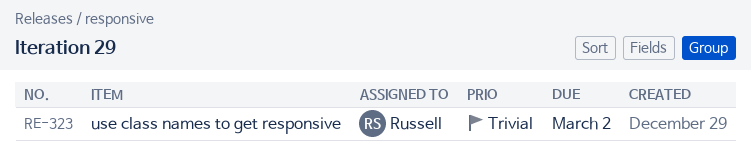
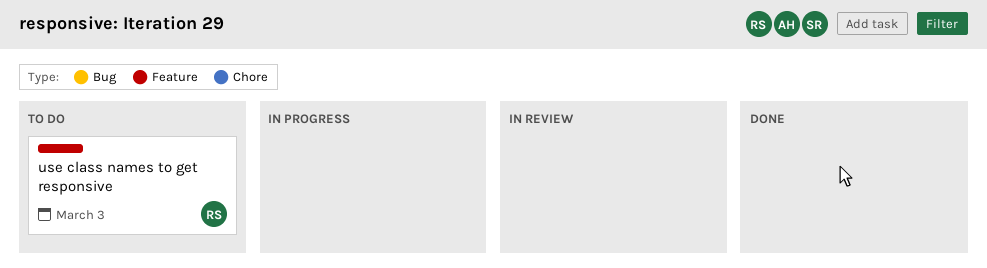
use class names to get responsive, due: Mar 2 -> Mar 3

